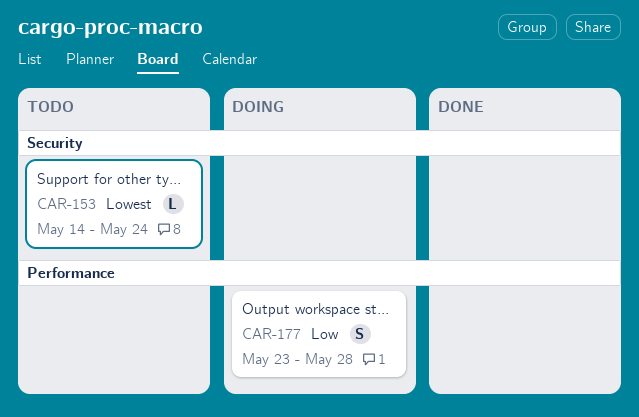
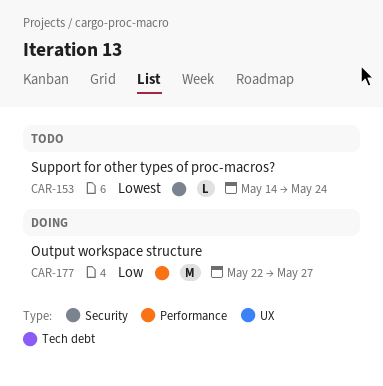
CAR-177, estimate: S -> M
CAR-177, start: May 23 -> May 22
CAR-177, due: May 28 -> May 27

